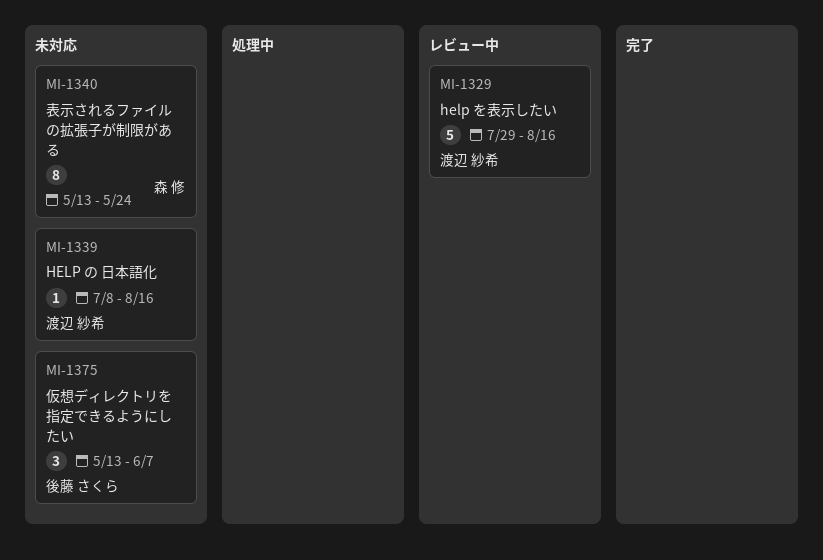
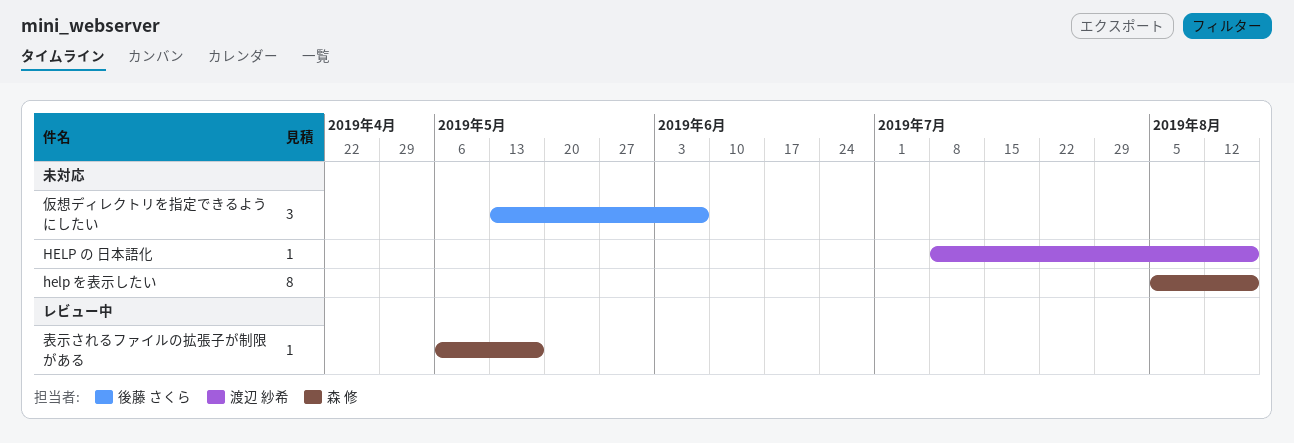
help を表示したい, status: レビュー中 -> 未対応
help を表示したい, owner: 渡辺 紗希 -> 森 修
help を表示したい, estimate: 5 -> 8
help を表示したい, start: Jul 29 -> Aug 5
表示されるファイルの拡張子が制限がある, status: 未対応 -> レビュー中
表示されるファイルの拡張子が制限がある, estimate: 8 -> 1
表示されるファイルの拡張子が制限がある, start: May 13 -> May 6
表示されるファイルの拡張子が制限がある, due: May 24 -> May 17

